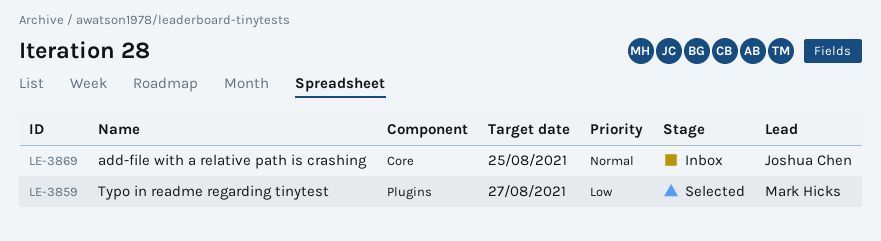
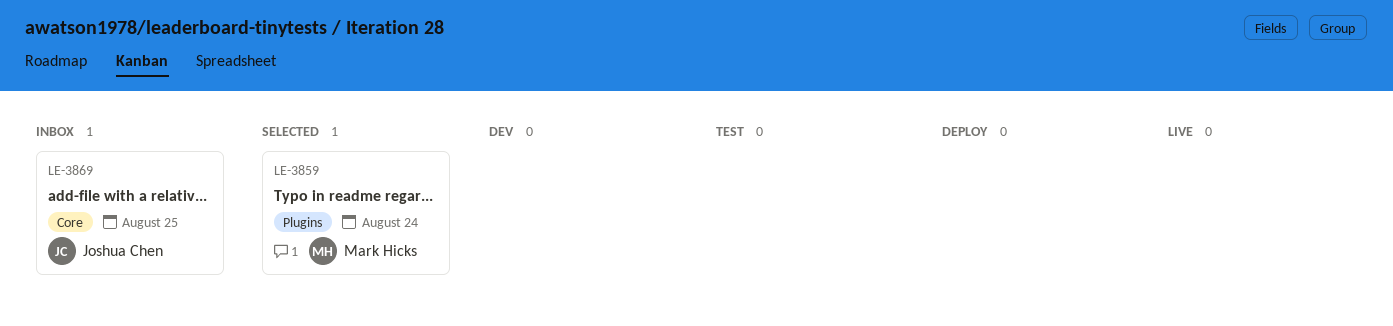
LE-3859, due: Aug 27 -> Aug 24

